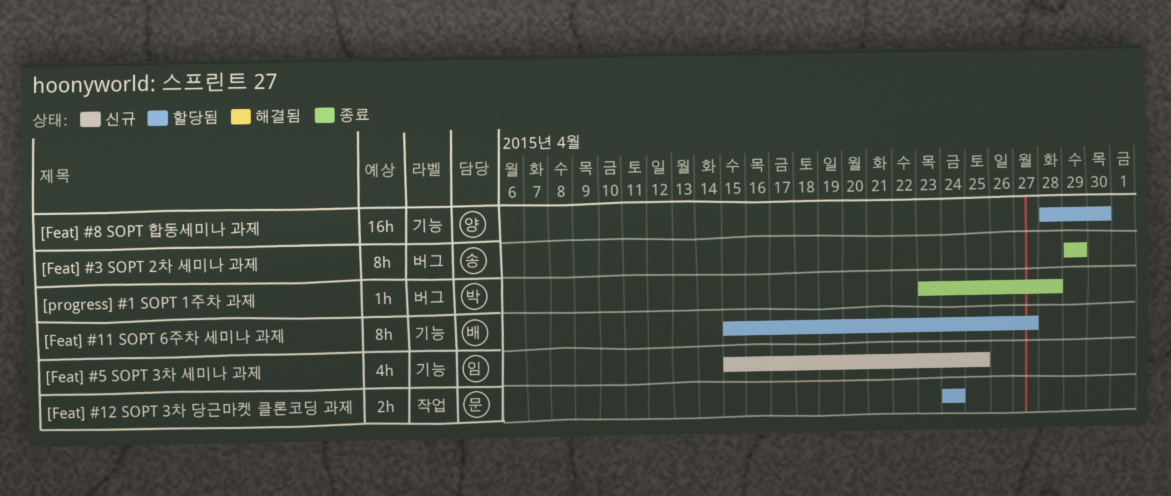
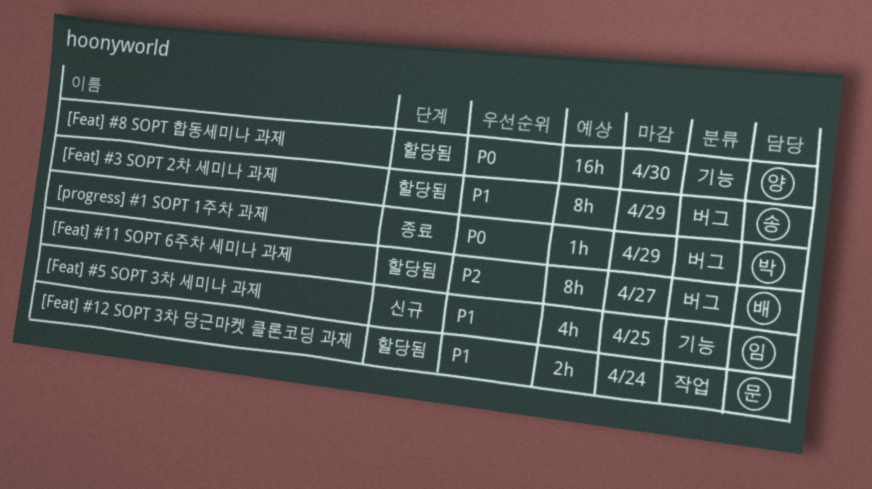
[Feat] #11 SOPT 6주차 세미나 과제, label: 기능 -> 버그
[Feat] #3 SOPT 2차 세미나 과제, status: 종료 -> 할당됨
[progress] #1 SOPT 1주차 과제, due: Apr 28 -> Apr 29

